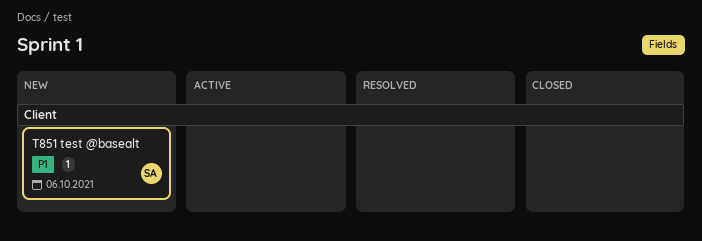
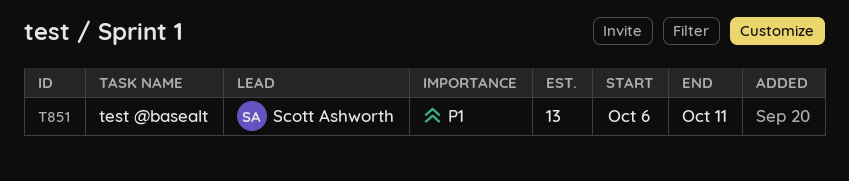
T851, estimate: 1 -> 13
T851, due: Oct 6 -> Oct 11

